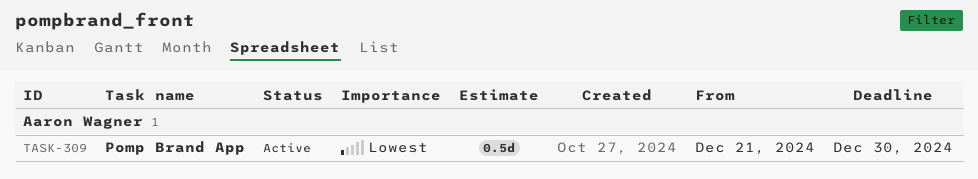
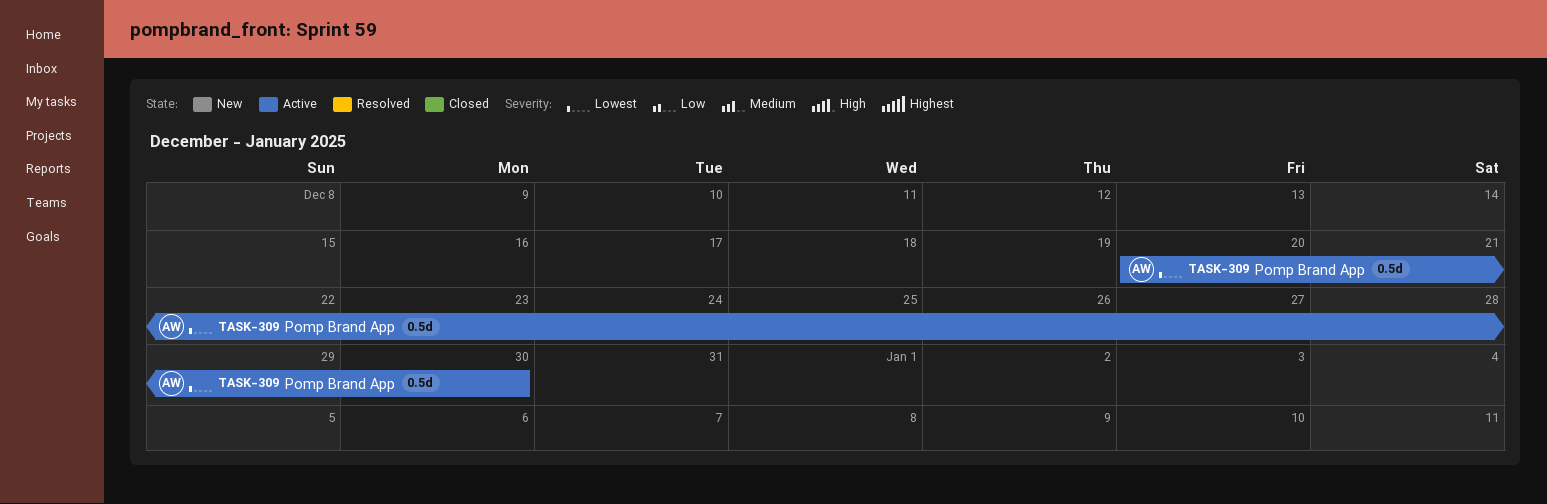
TASK-309, start: Dec 21 -> Dec 20

